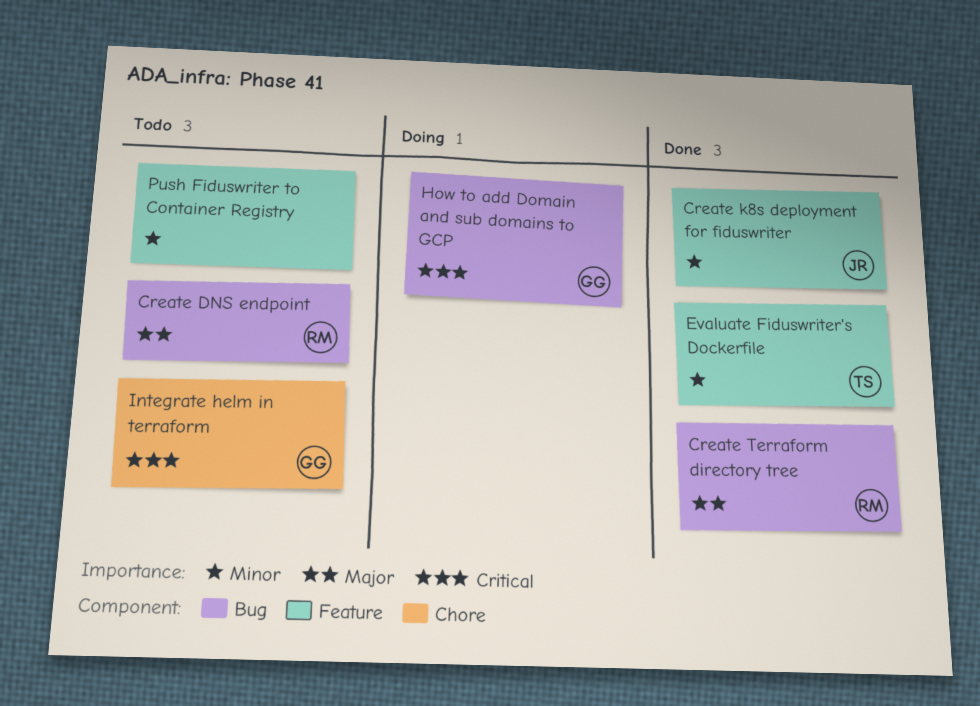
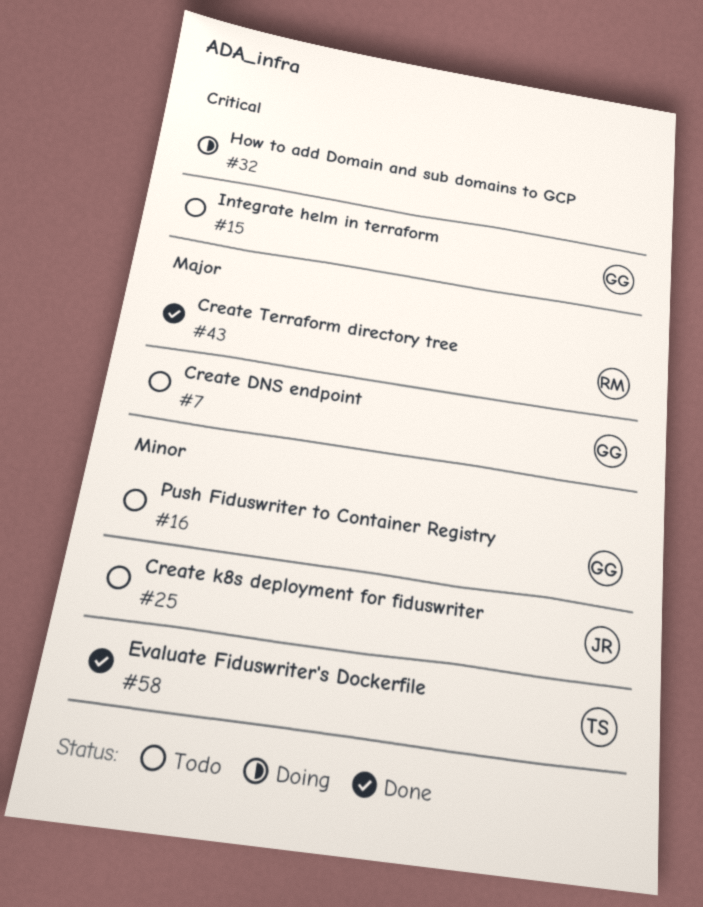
Create DNS endpoint, owner: RM -> GG
Create k8s deployment for fiduswriter, status: Done -> Todo
How to add Domain and sub domains to GCP, owner: GG -> none
Push Fiduswriter to Container Registry, owner: none -> GG

